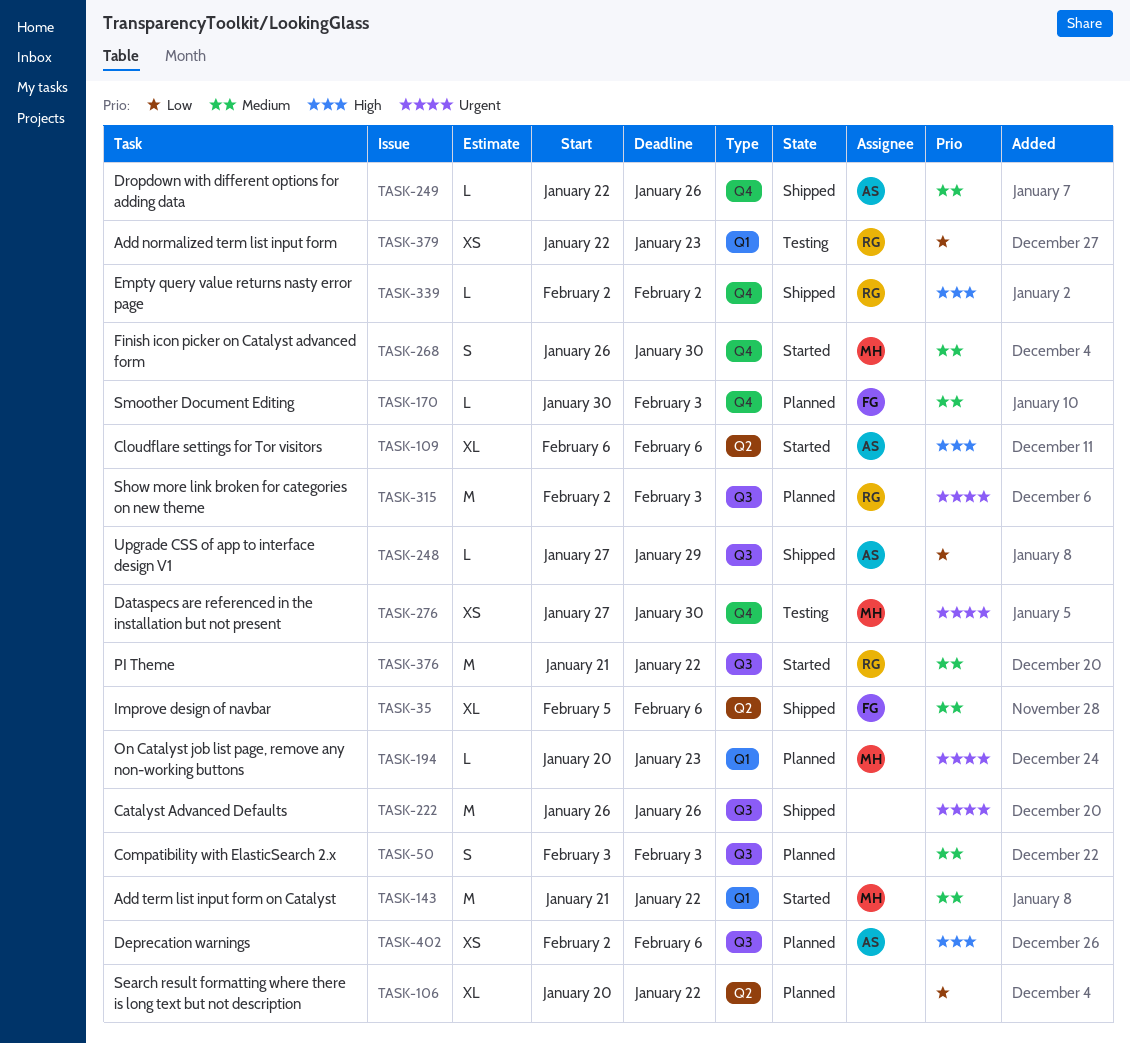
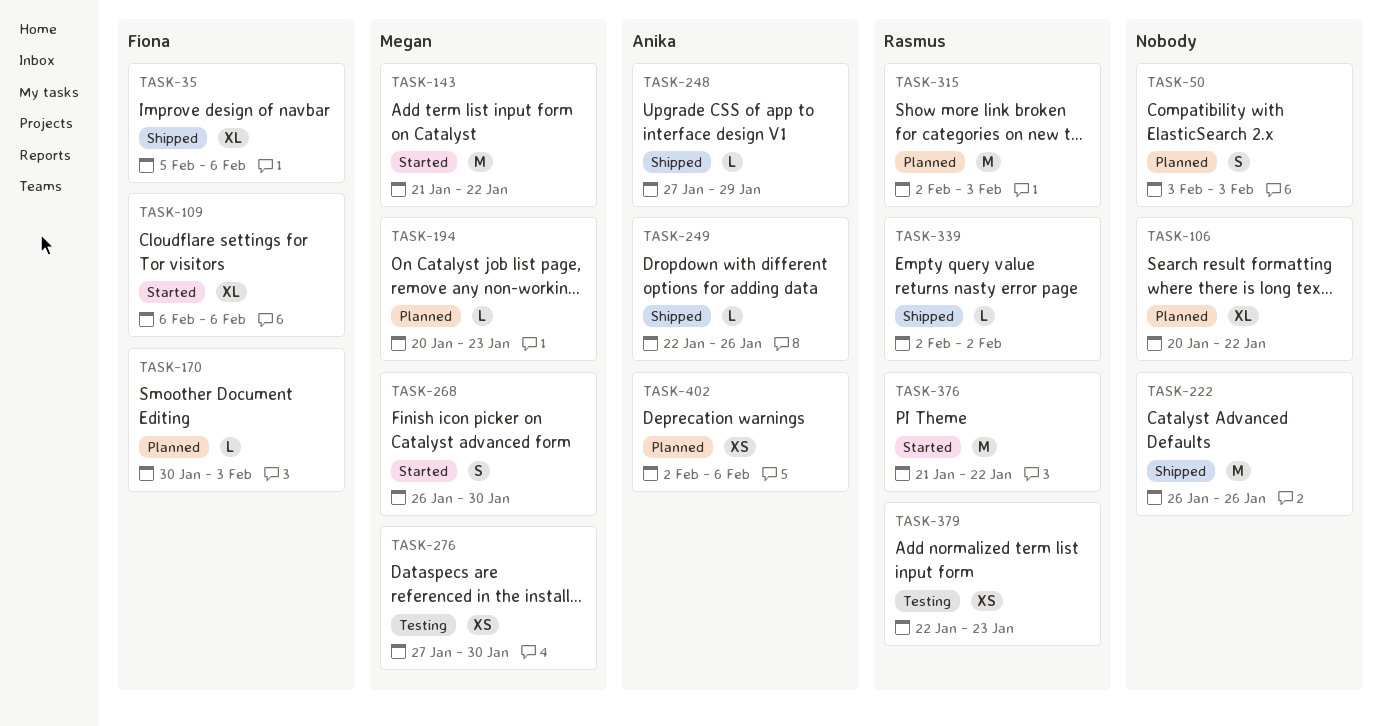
TASK-109, owner: Anika -> Fiona

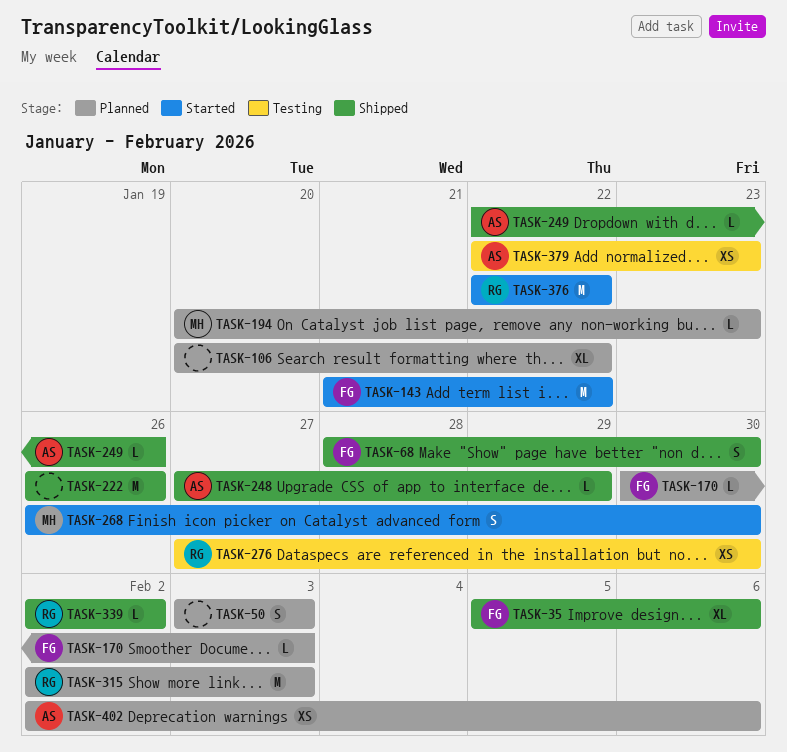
TASK-68: none -> present
TASK-109: present -> none
TASK-143, owner: Megan -> Fiona
TASK-276, owner: Megan -> Rasmus
TASK-376, start: Jan 21 -> Jan 22
TASK-379, owner: Rasmus -> Anika

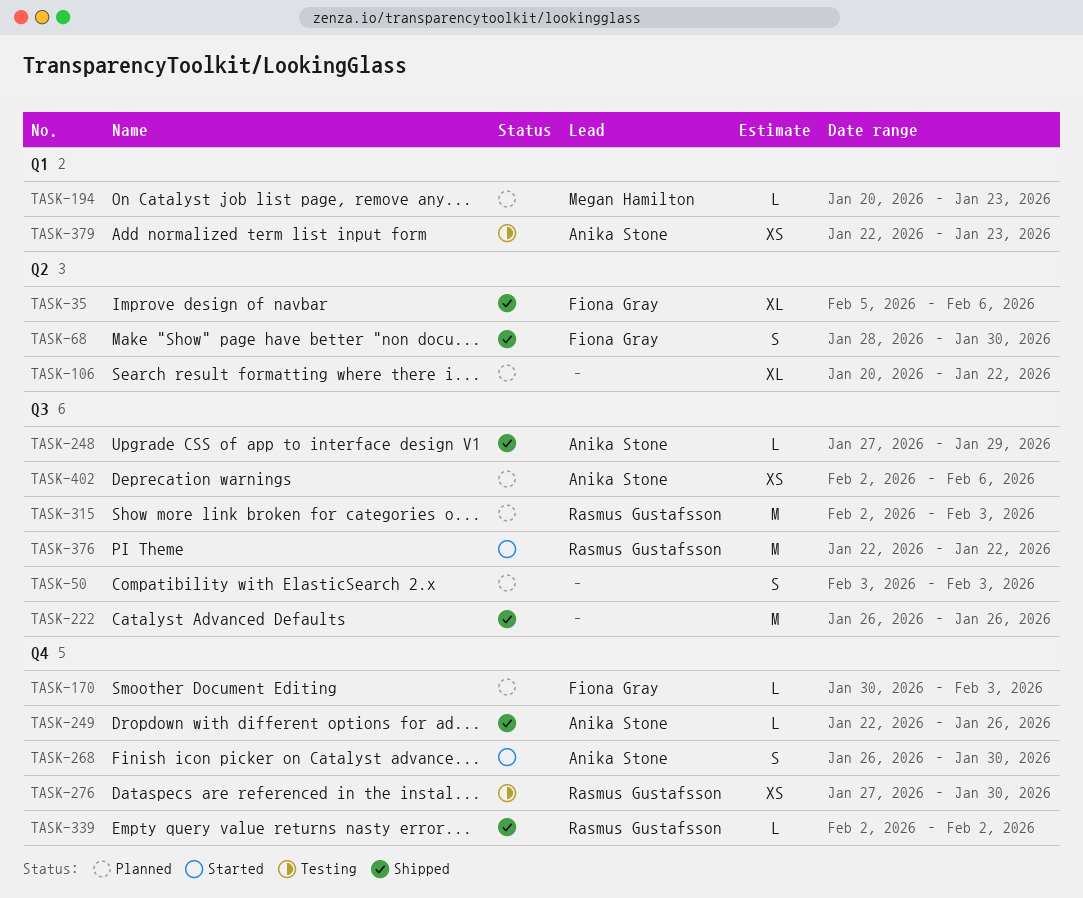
TASK-143: present -> none
TASK-268, owner: Megan Hamilton -> Anika Stone

